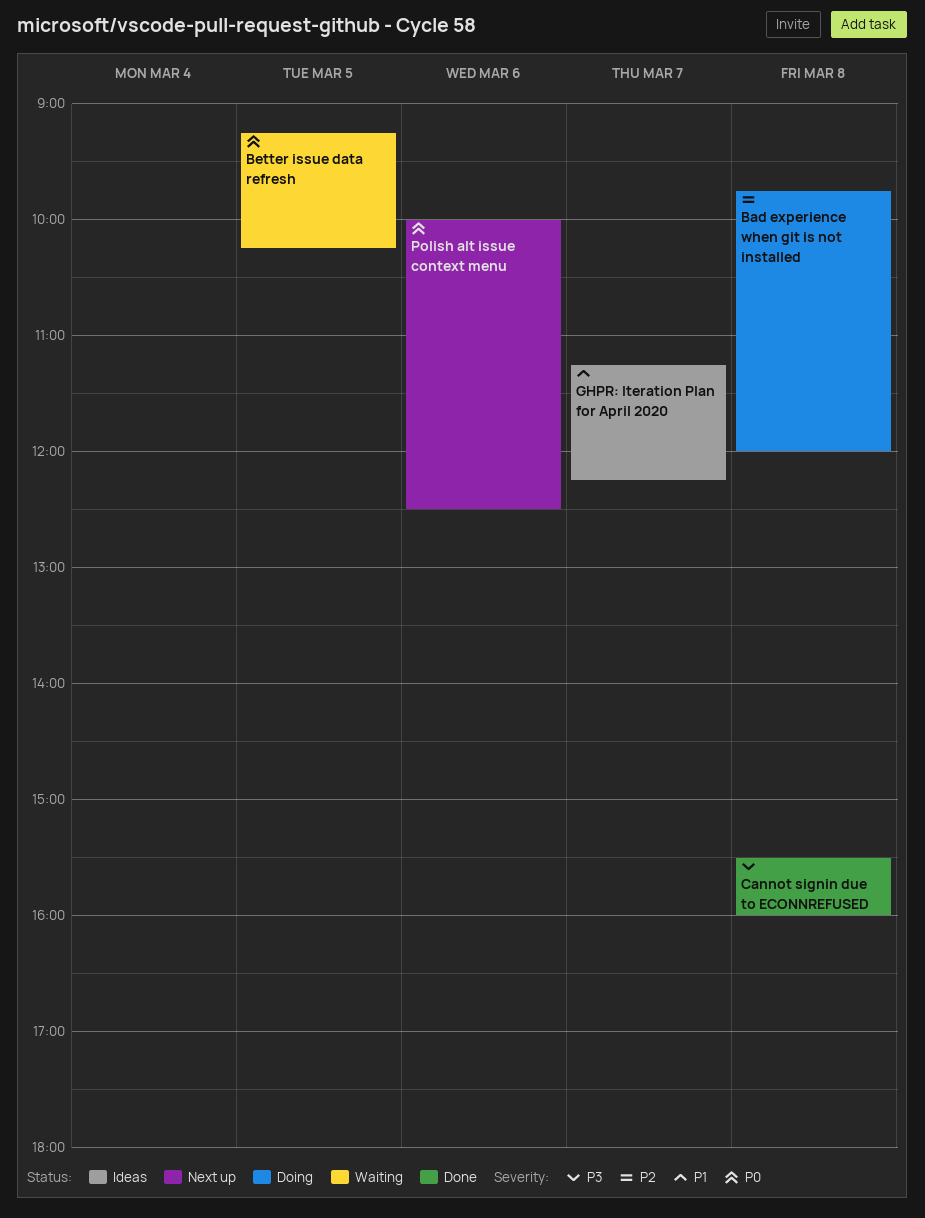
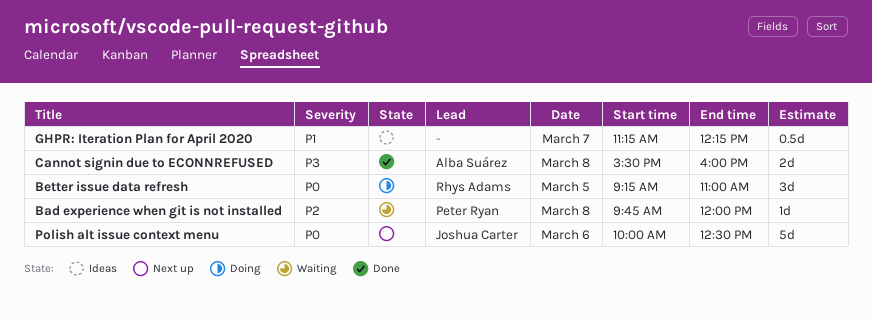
Bad experience when git is not installed, status: Doing -> Waiting
Better issue data refresh, status: Waiting -> Doing
Better issue data refresh, ends: 10:15 -> 11:00

